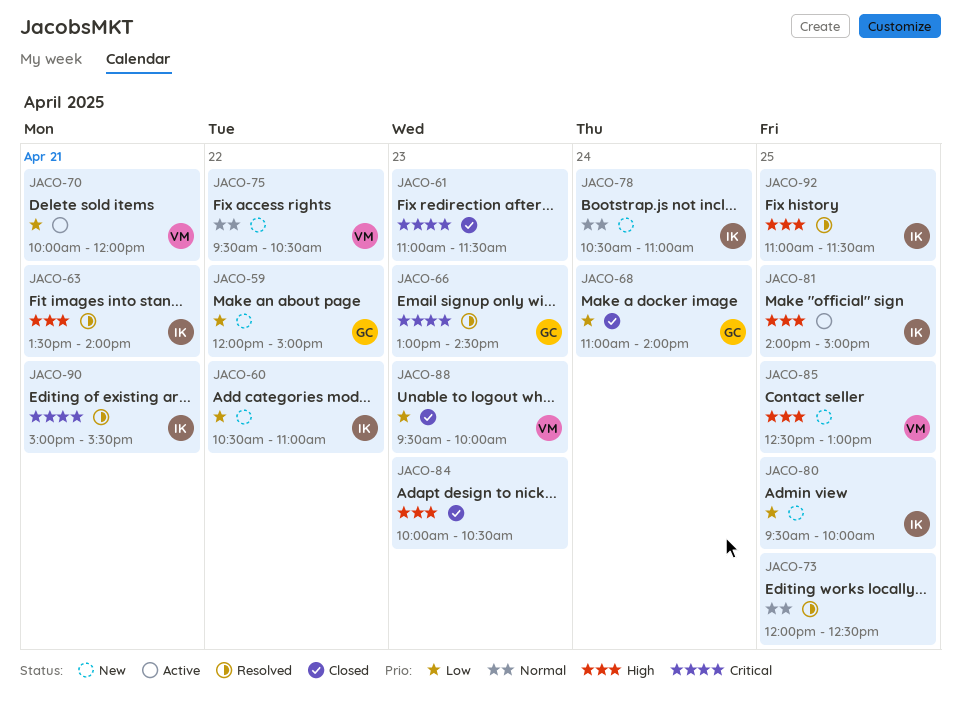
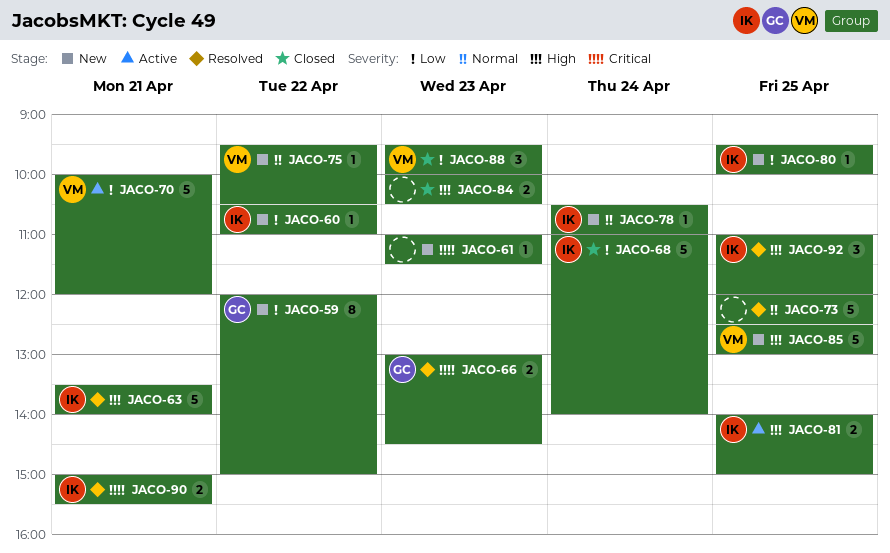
JACO-61, status: Closed -> New
JACO-68, owner: GC -> IK
JACO-92, ends: 11:30 -> 12:00

